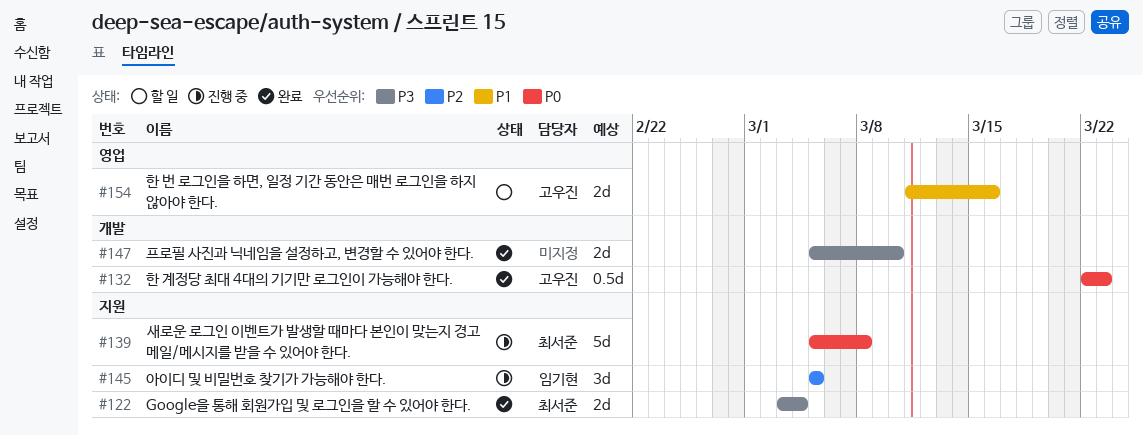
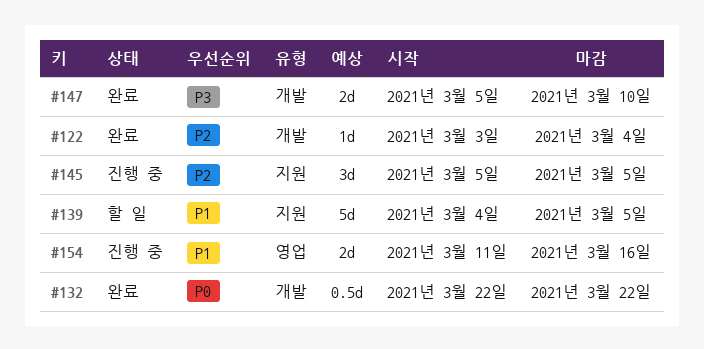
#122, priority: P3 -> P2
#122, label: 지원 -> 개발
#122, estimate: 2d -> 1d
#132, due: Mar 23 -> Mar 22
#139, status: 진행 중 -> 할 일
#139, priority: P0 -> P1
#139, start: Mar 5 -> Mar 4
#139, due: Mar 8 -> Mar 5
#154, status: 할 일 -> 진행 중

